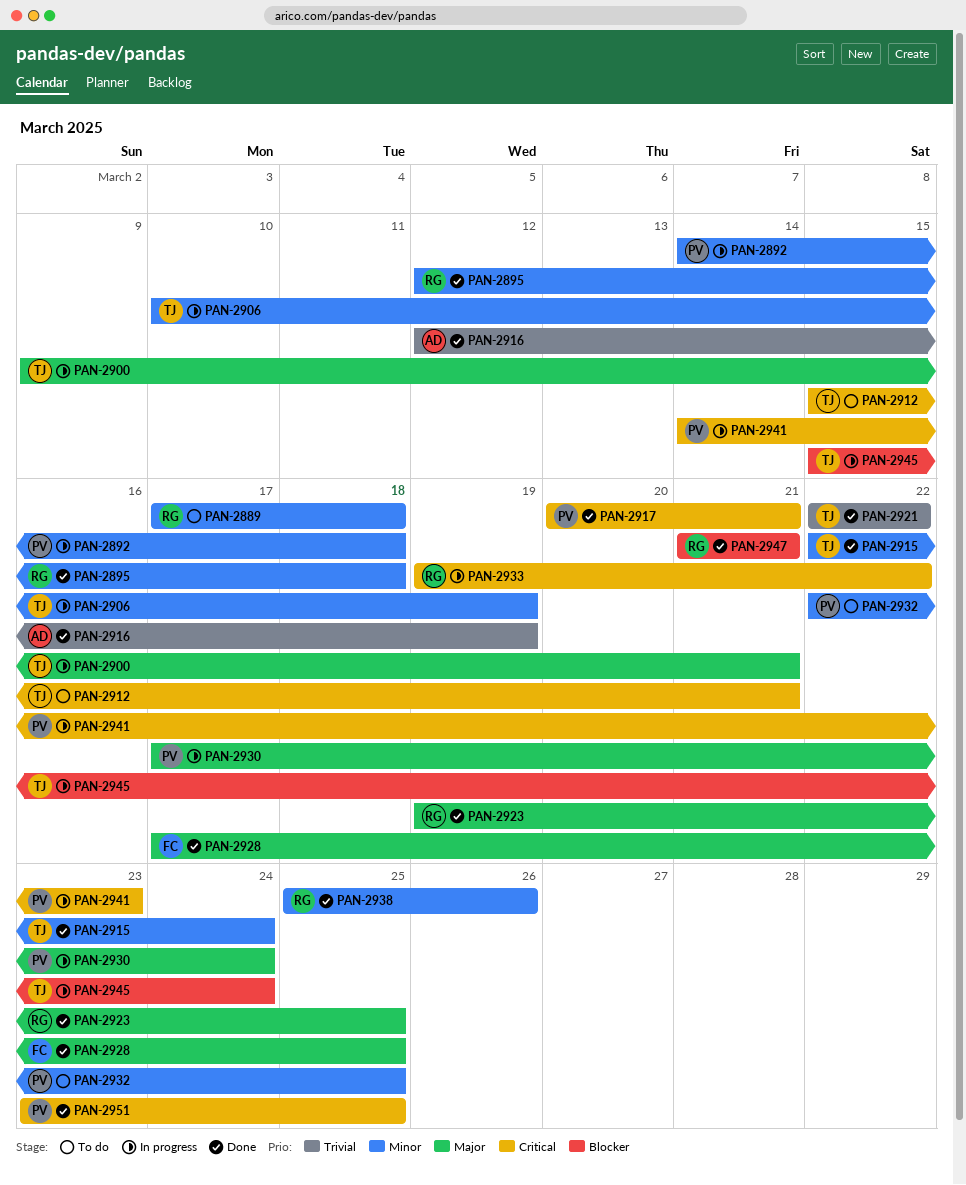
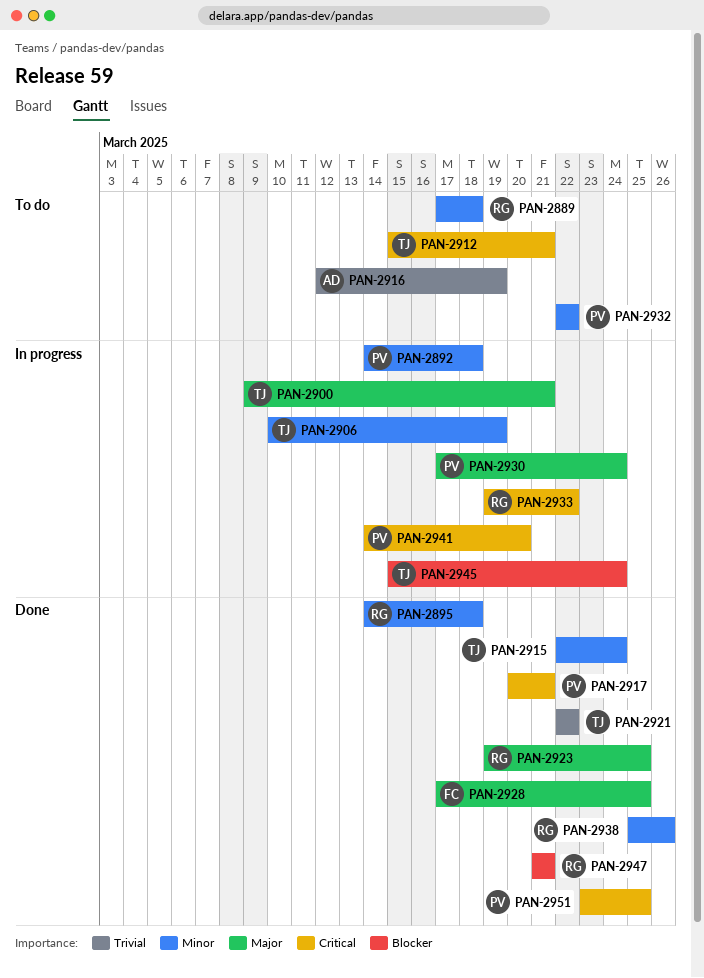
PAN-2895, start: Mar 12 -> Mar 14
PAN-2916, status: Done -> To do
PAN-2932, due: Mar 25 -> Mar 22
PAN-2941, due: Mar 23 -> Mar 20

